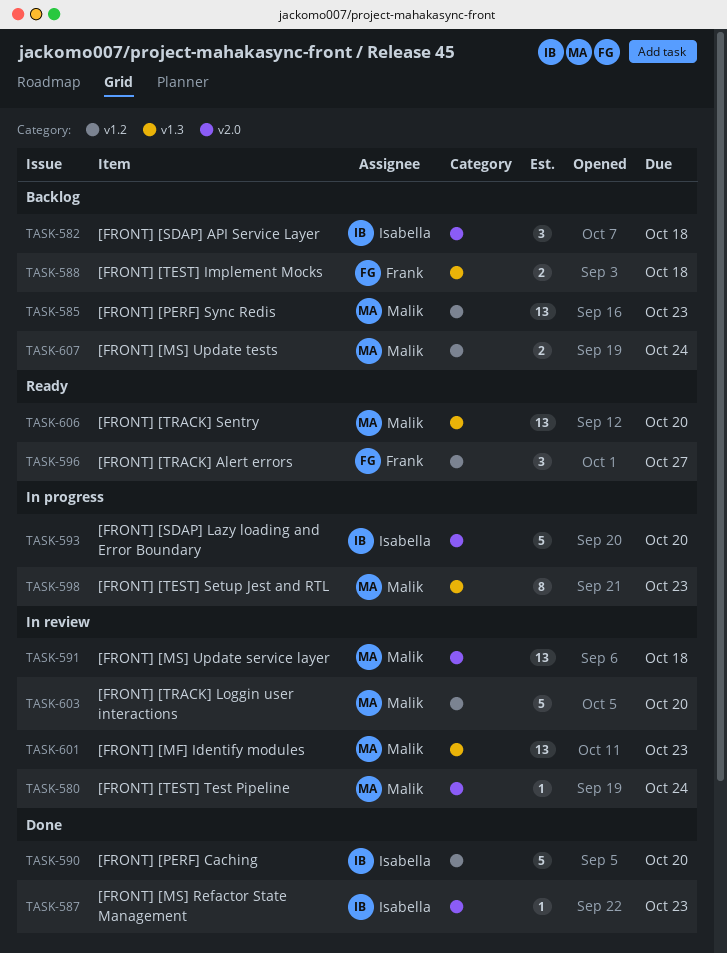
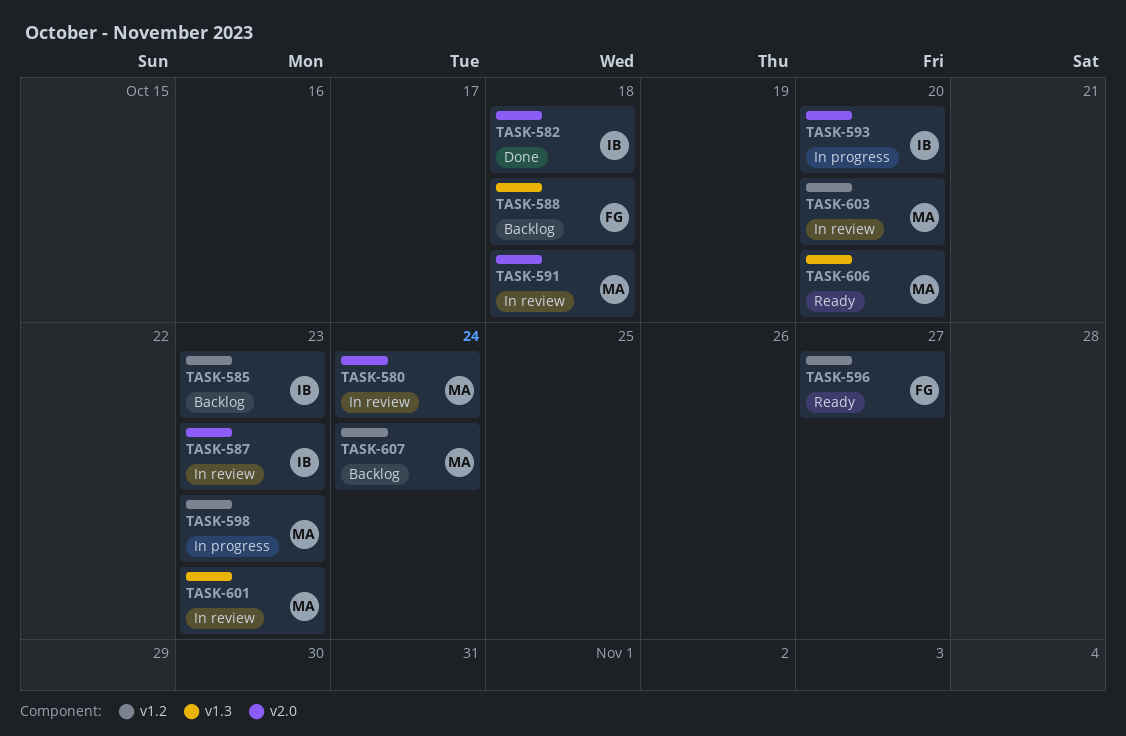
TASK-582, status: Backlog -> Done
TASK-585, owner: Malik -> Isabella
TASK-587, status: Done -> In review
TASK-590: present -> none
TASK-598, label: v1.3 -> v1.2

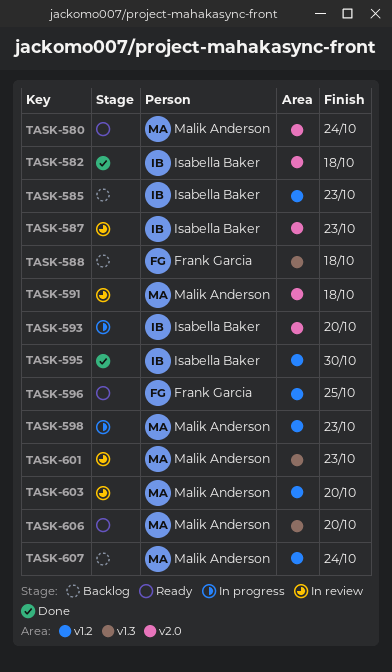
TASK-580, status: In review -> Ready
TASK-595: none -> present
TASK-596, due: Oct 27 -> Oct 25

